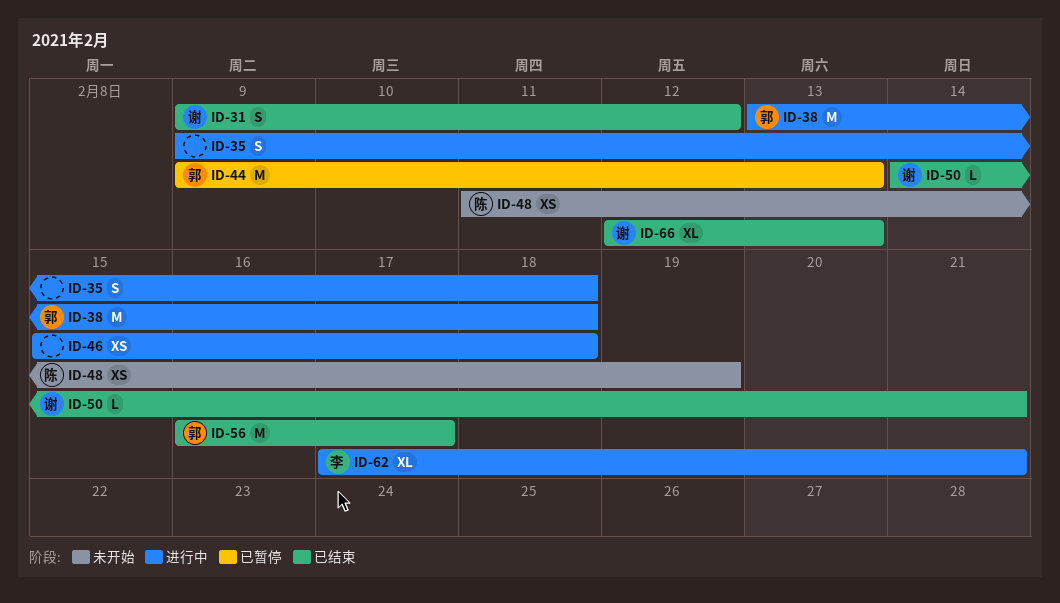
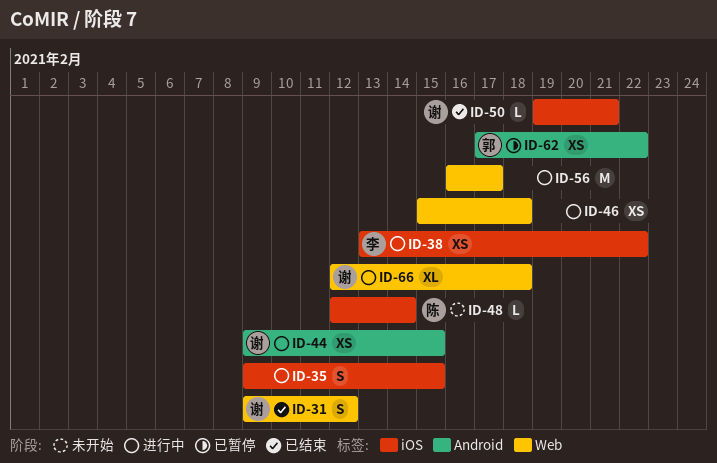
ID-35, due: Feb 18 -> Feb 15
ID-38, owner: 郭 -> 李
ID-38, estimate: M -> XS
ID-38, due: Feb 18 -> Feb 22
ID-44, status: 已暂停 -> 进行中
ID-44, owner: 郭 -> 谢
ID-44, estimate: M -> XS
ID-44, due: Feb 13 -> Feb 15
ID-48, estimate: XS -> L
ID-48, start: Feb 11 -> Feb 12
ID-48, due: Feb 19 -> Feb 14
ID-50, start: Feb 14 -> Feb 19
ID-56, status: 已结束 -> 进行中
ID-56, owner: 郭 -> none
ID-62, status: 进行中 -> 已暂停
ID-62, owner: 李 -> 郭
ID-62, estimate: XL -> XS
ID-62, due: Feb 21 -> Feb 22
ID-66, status: 已结束 -> 进行中
ID-66, due: Feb 13 -> Feb 18

